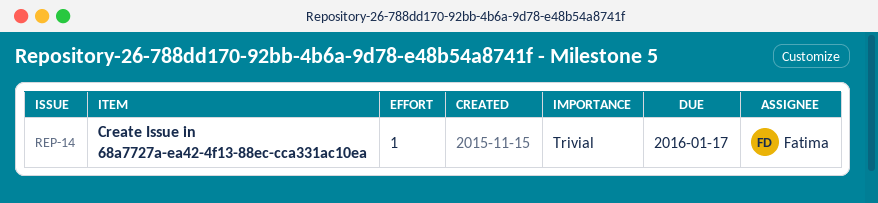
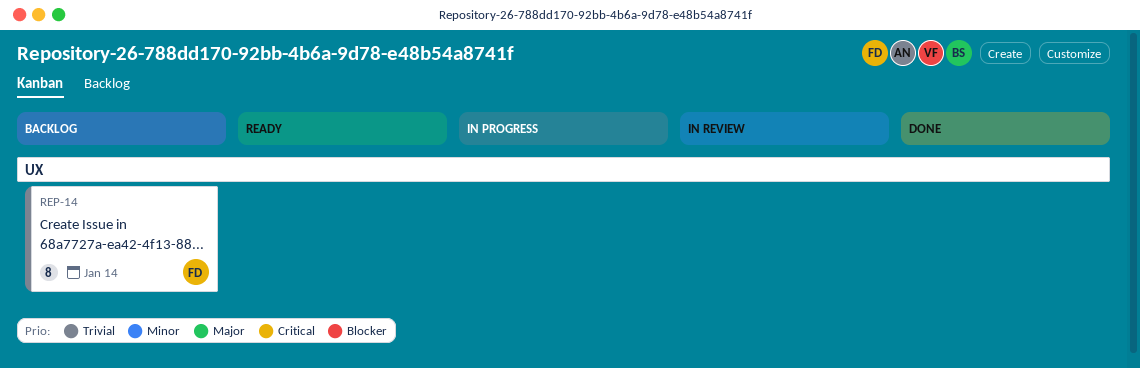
REP-14, estimate: 1 -> 8
REP-14, due: Jan 17 -> Jan 14

